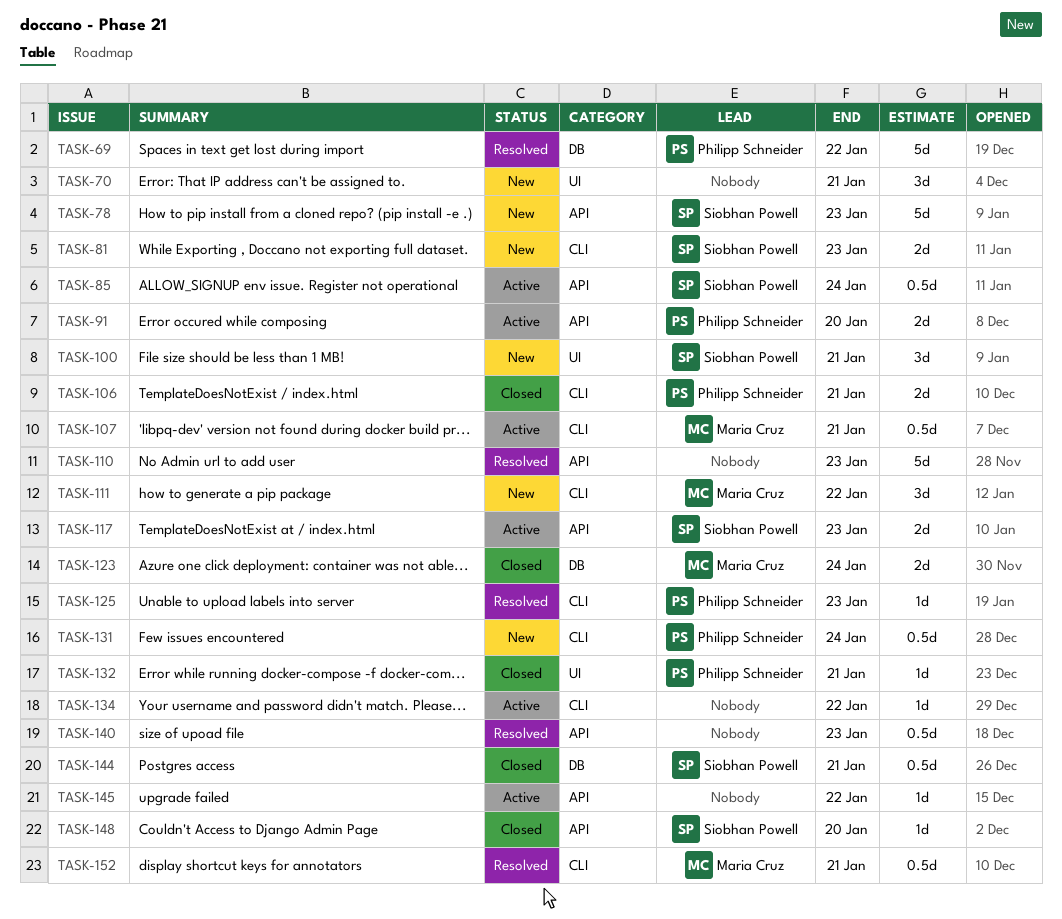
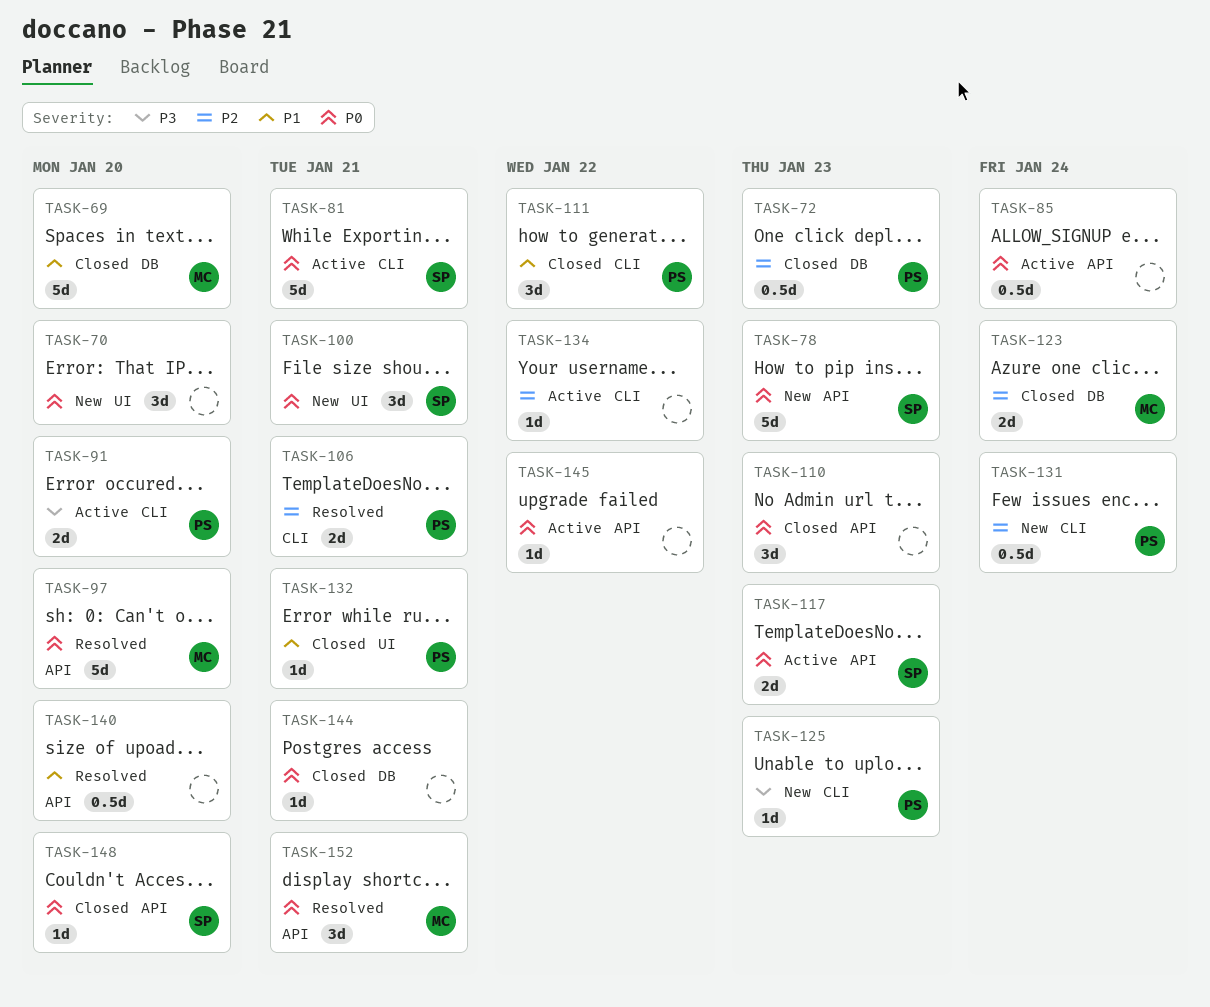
TASK-69, status: Resolved -> Closed
TASK-69, owner: Philipp Schneider -> Maria Cruz
TASK-69, due: Jan 22 -> Jan 20
TASK-70, due: Jan 21 -> Jan 20
TASK-72: none -> present
TASK-81, status: New -> Active
TASK-81, estimate: 2d -> 5d
TASK-81, due: Jan 23 -> Jan 21
TASK-85, owner: Siobhan Powell -> none
TASK-91, label: API -> CLI
TASK-97: none -> present
TASK-106, status: Closed -> Resolved
TASK-107: present -> none
TASK-110, status: Resolved -> Closed
TASK-110, estimate: 5d -> 3d
TASK-111, status: New -> Closed
TASK-111, owner: Maria Cruz -> Philipp Schneider
TASK-125, status: Resolved -> New
TASK-140, due: Jan 23 -> Jan 20
TASK-144, owner: Siobhan Powell -> none
TASK-144, estimate: 0.5d -> 1d
TASK-152, label: CLI -> API
TASK-152, estimate: 0.5d -> 3d

